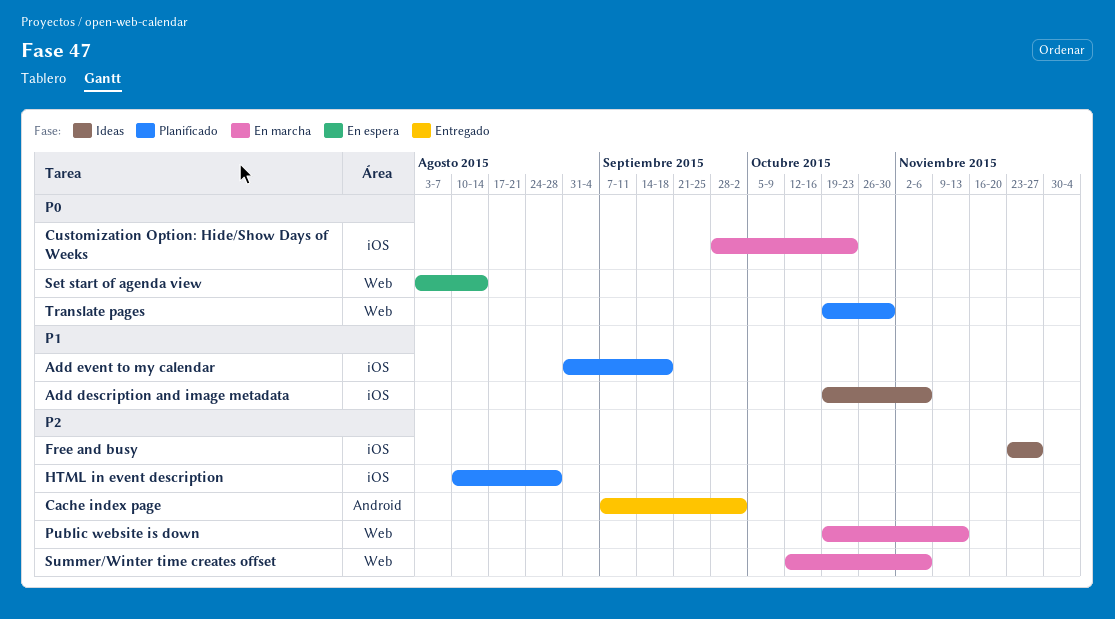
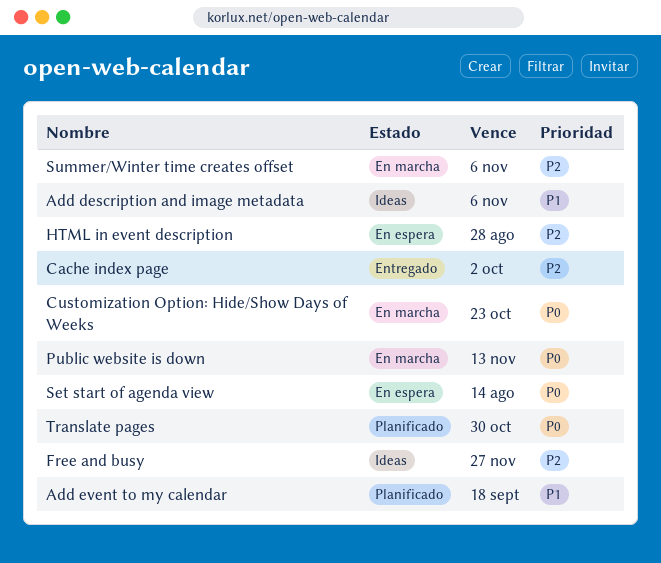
HTML in event description, status: Planificado -> En espera
Public website is down, priority: P2 -> P0

